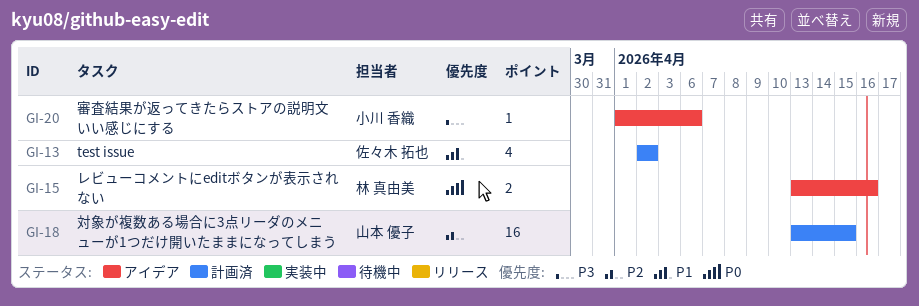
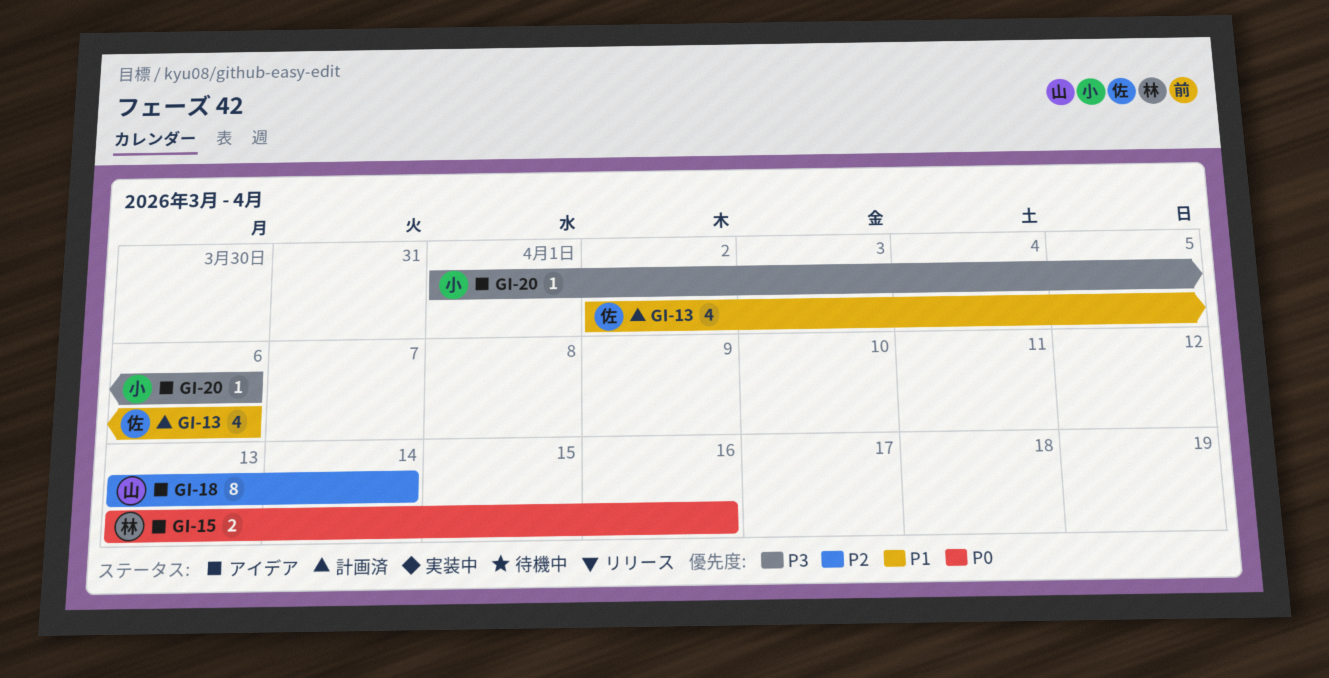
GI-13, due: Apr 2 -> Apr 6
GI-18, status: 計画済 -> アイデア
GI-18, estimate: 16 -> 8
GI-18, due: Apr 15 -> Apr 14

